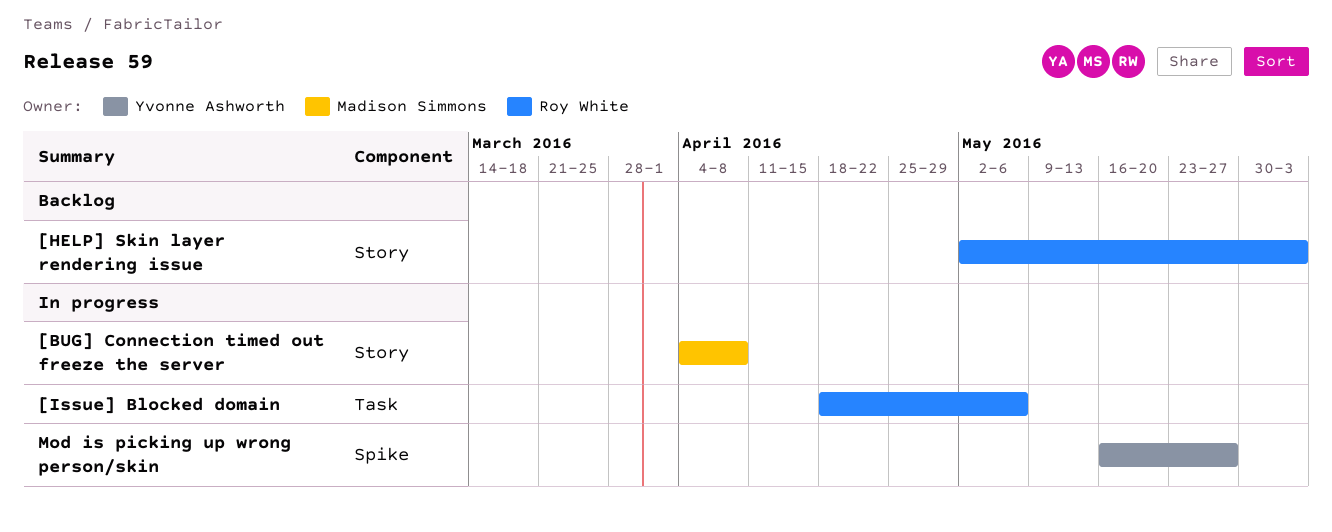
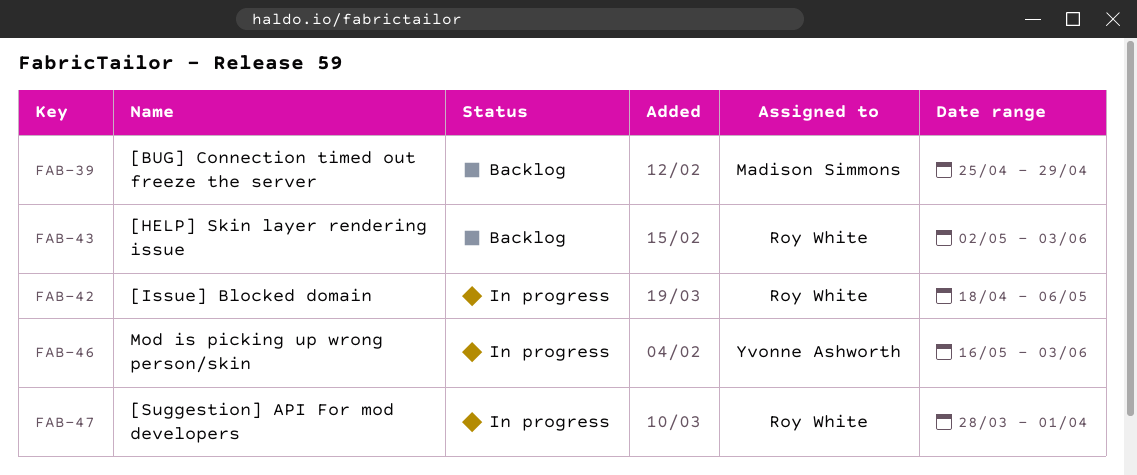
[BUG] Connection timed out freeze the server, status: In progress -> Backlog
[BUG] Connection timed out freeze the server, start: Apr 4 -> Apr 25
[BUG] Connection timed out freeze the server, due: Apr 8 -> Apr 29
[Suggestion] API For mod developers: none -> present
Mod is picking up wrong person/skin, due: May 27 -> Jun 3

